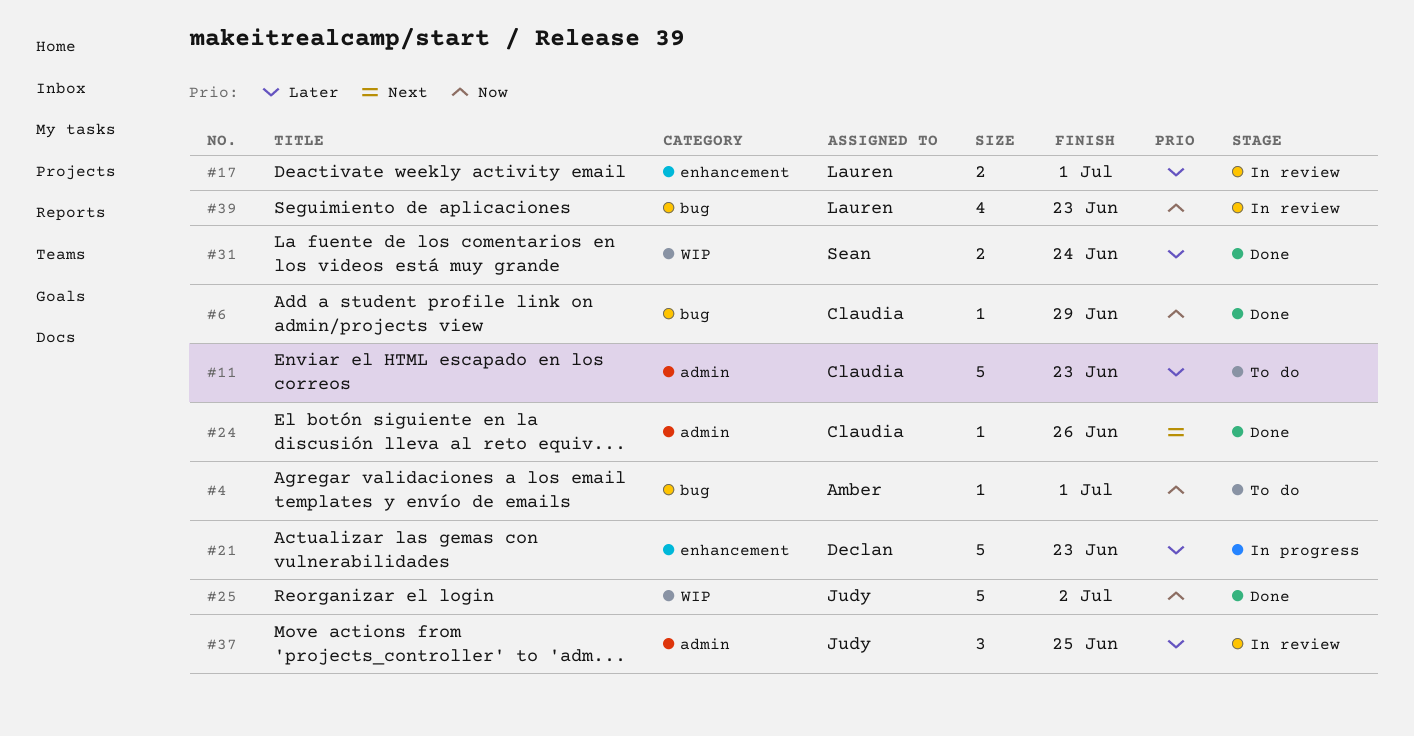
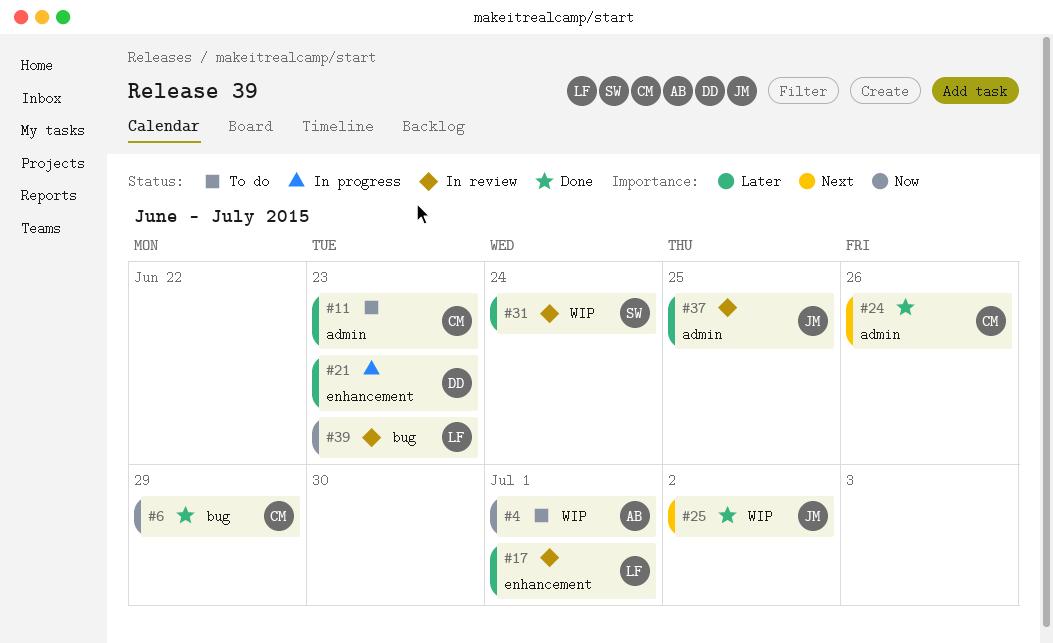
#4, label: bug -> WIP
#25, priority: Now -> Next
#31, status: Done -> In review

